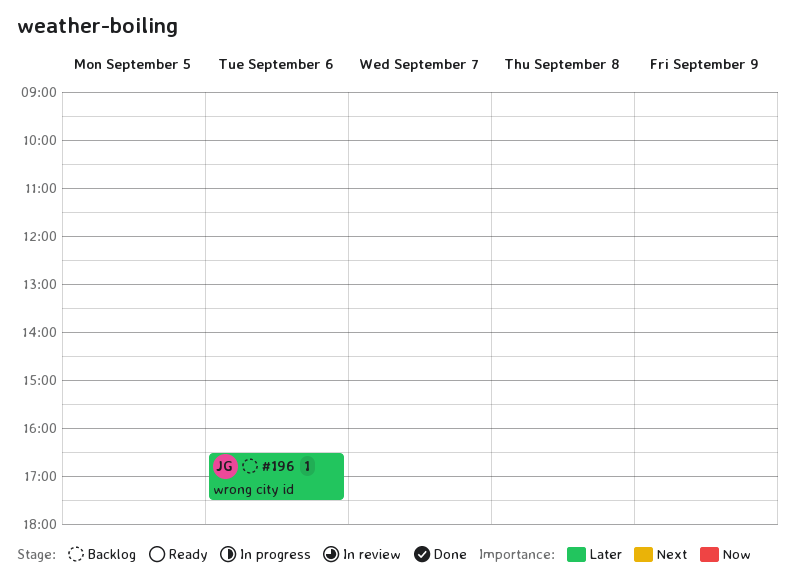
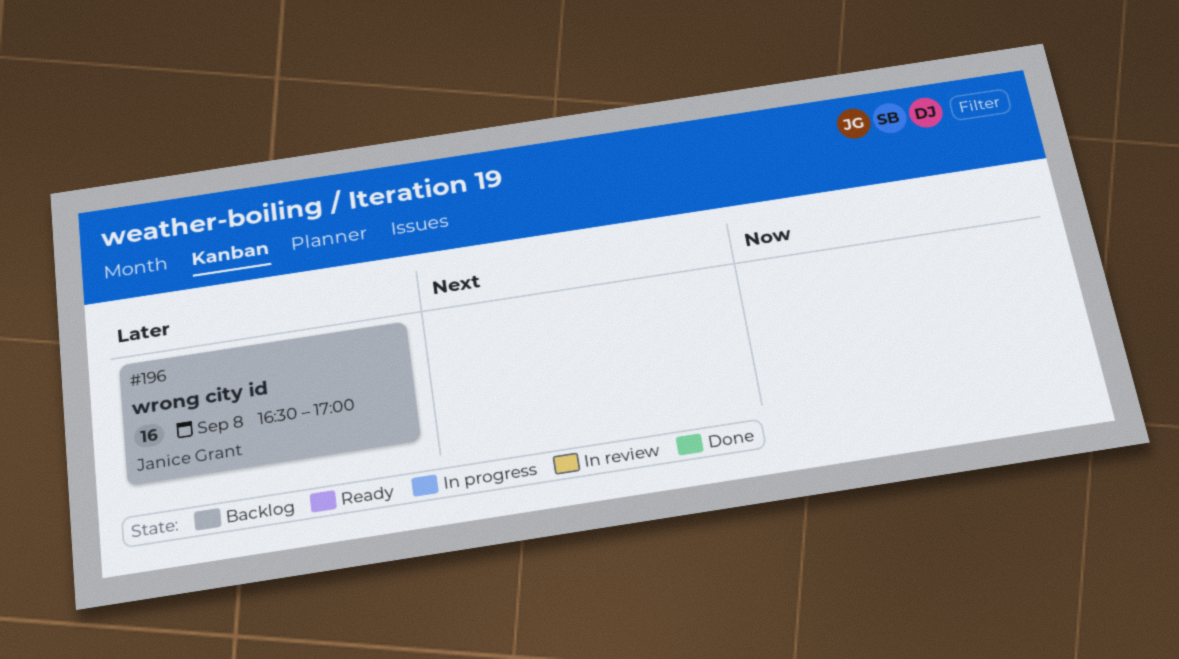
#196, estimate: 1 -> 16
#196, day: Sep 6 -> Sep 8
#196, ends: 17:30 -> 17:00

